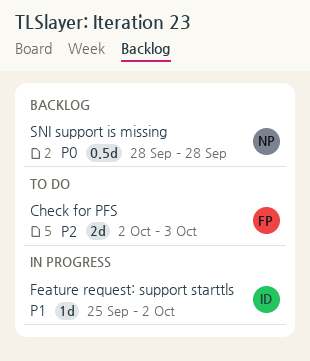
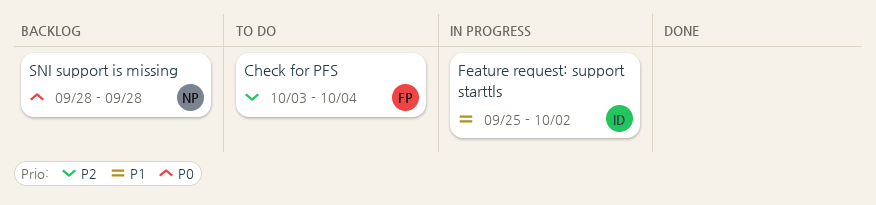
Check for PFS, start: Oct 2 -> Oct 3
Check for PFS, due: Oct 3 -> Oct 4

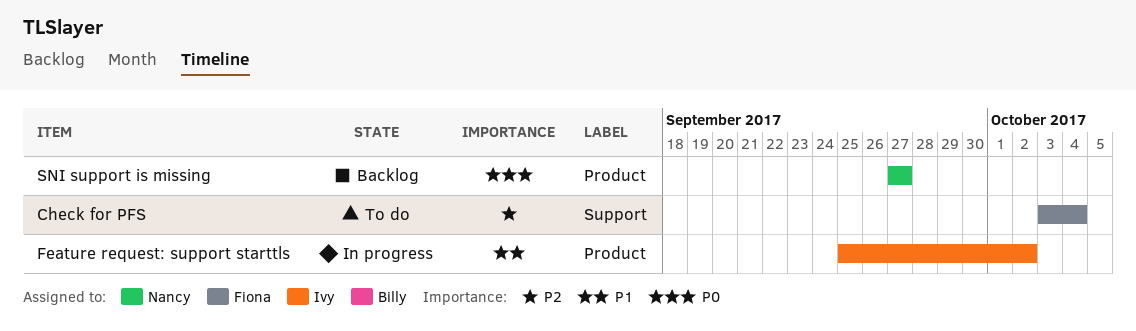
SNI support is missing, start: Sep 28 -> Sep 27
SNI support is missing, due: Sep 28 -> Sep 27

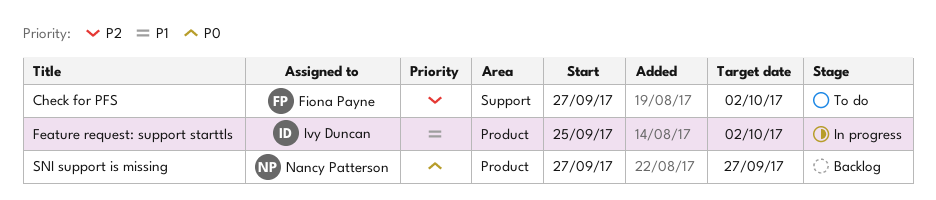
Check for PFS, start: Oct 3 -> Sep 27
Check for PFS, due: Oct 4 -> Oct 2

